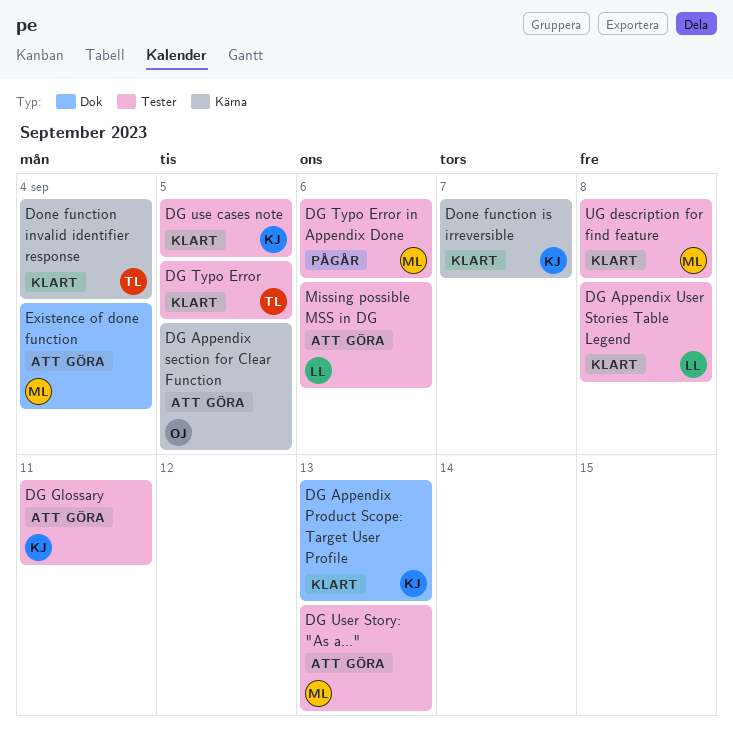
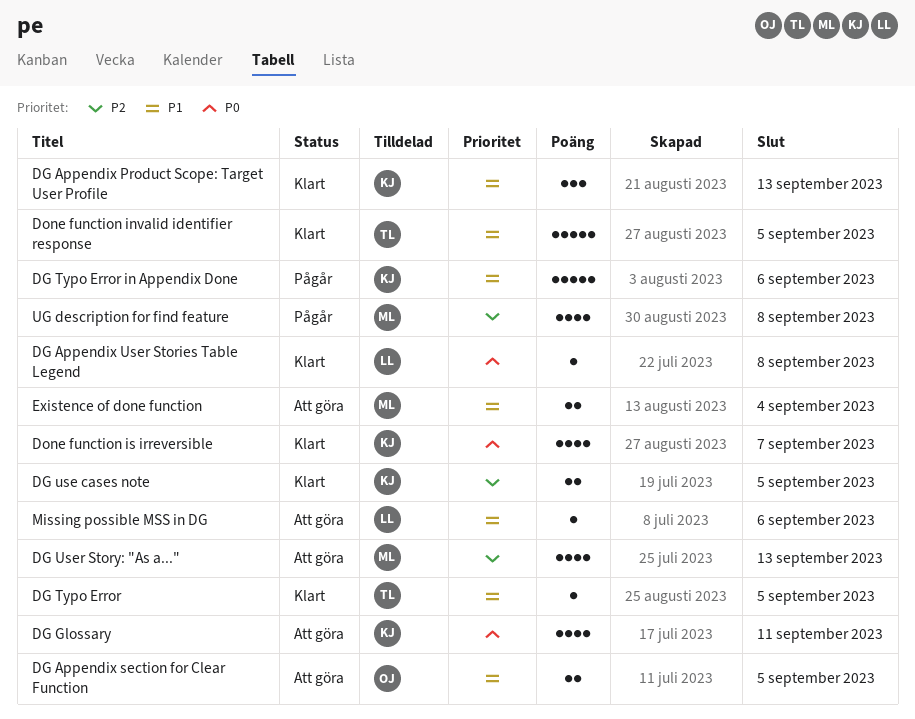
DG Typo Error in Appendix Done, owner: ML -> KJ
Done function invalid identifier response, due: Sep 4 -> Sep 5
UG description for find feature, status: Klart -> Pågår

